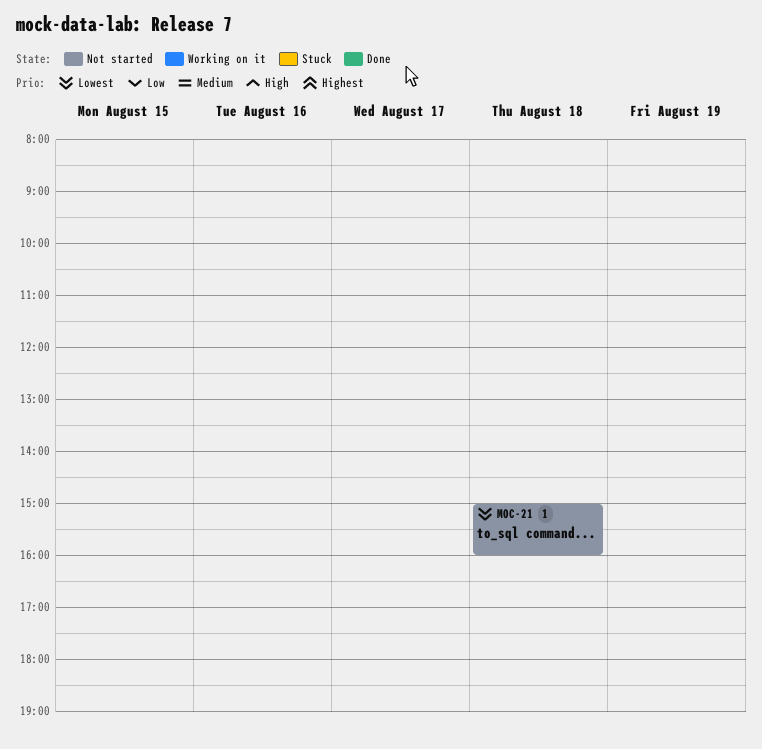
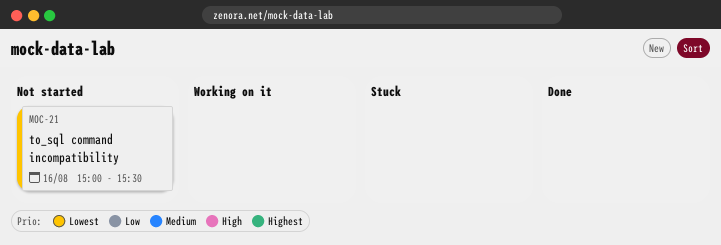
MOC-21, day: Aug 18 -> Aug 16
MOC-21, ends: 16:00 -> 15:30

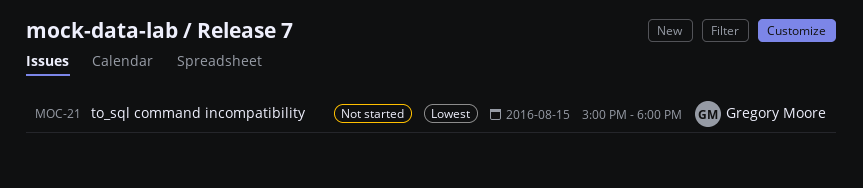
MOC-21, day: Aug 16 -> Aug 15
MOC-21, ends: 15:30 -> 18:00

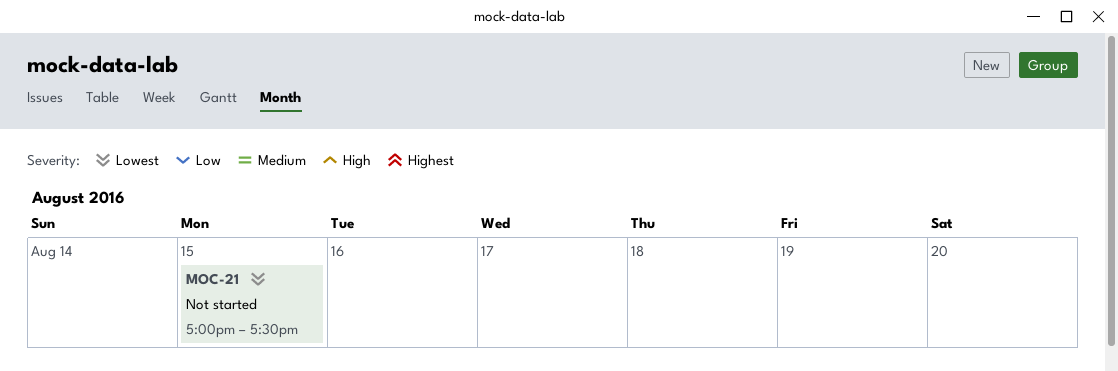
MOC-21, begins: 15:00 -> 17:00
MOC-21, ends: 18:00 -> 17:30

